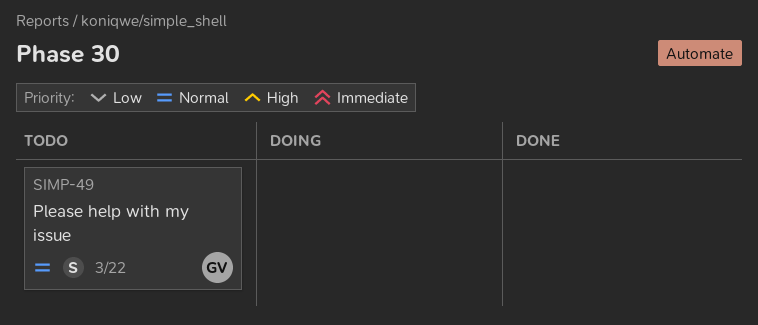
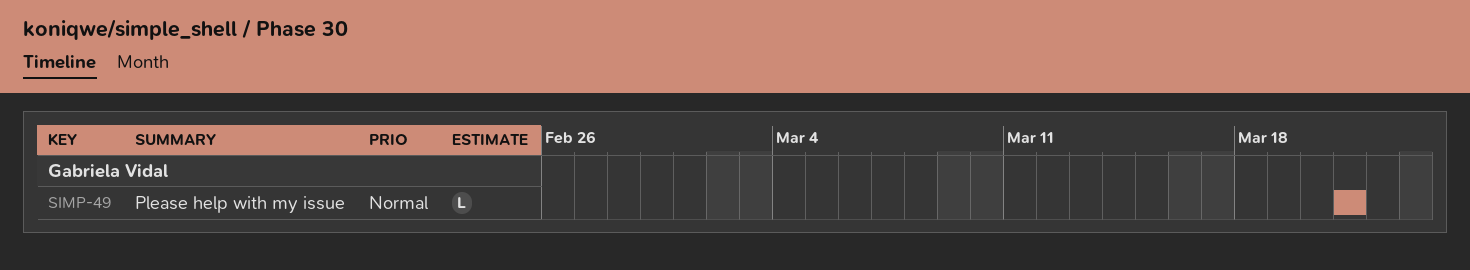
SIMP-49, estimate: S -> L
SIMP-49, due: Mar 22 -> Mar 21

